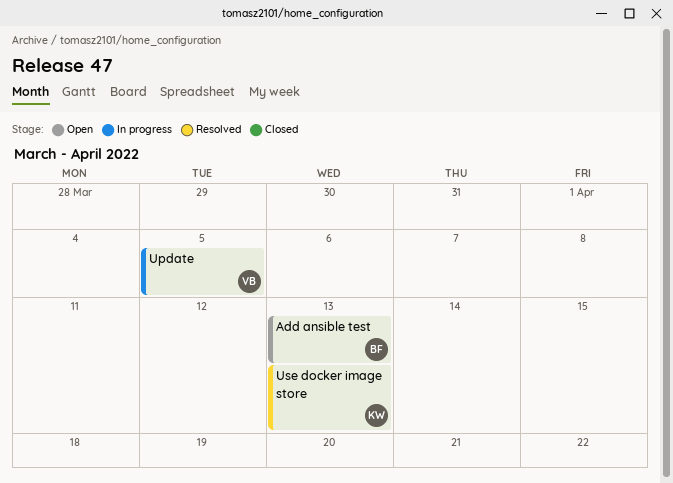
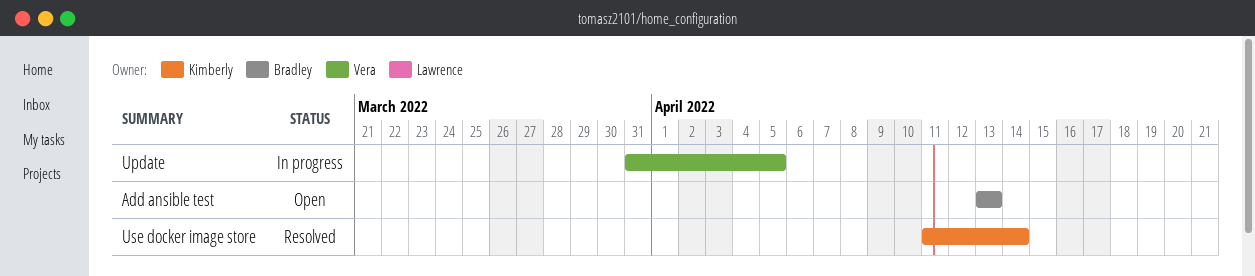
Use docker image store, due: Apr 13 -> Apr 14

